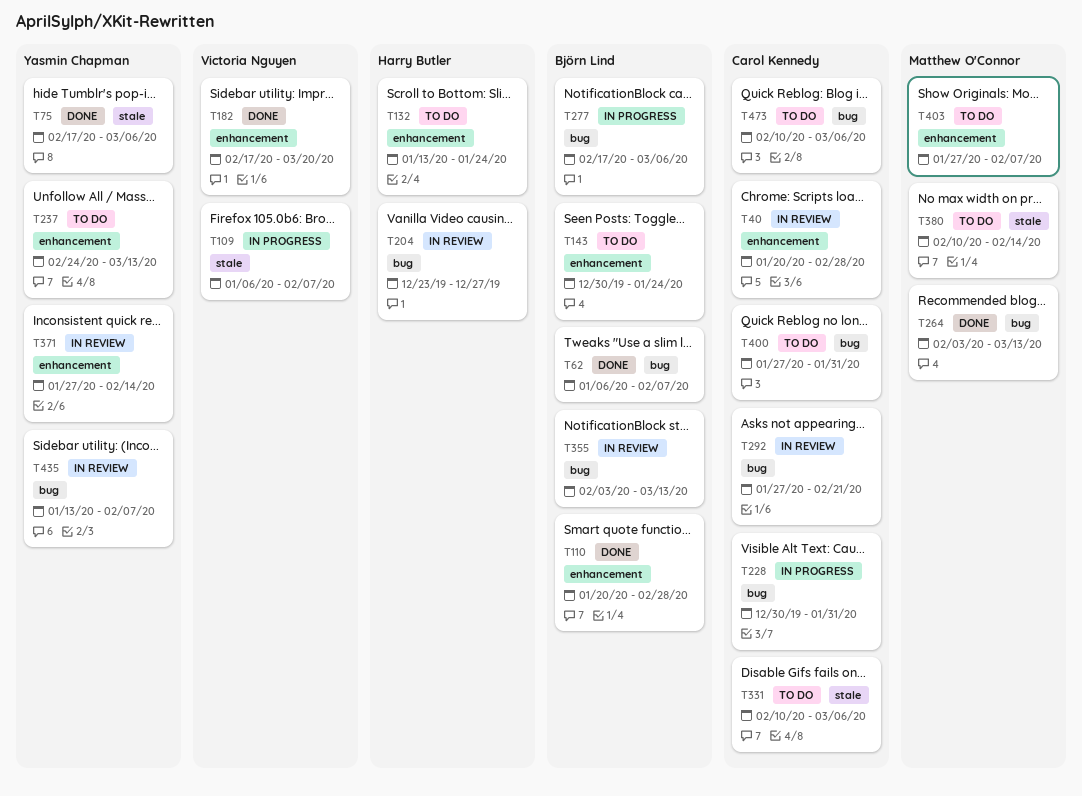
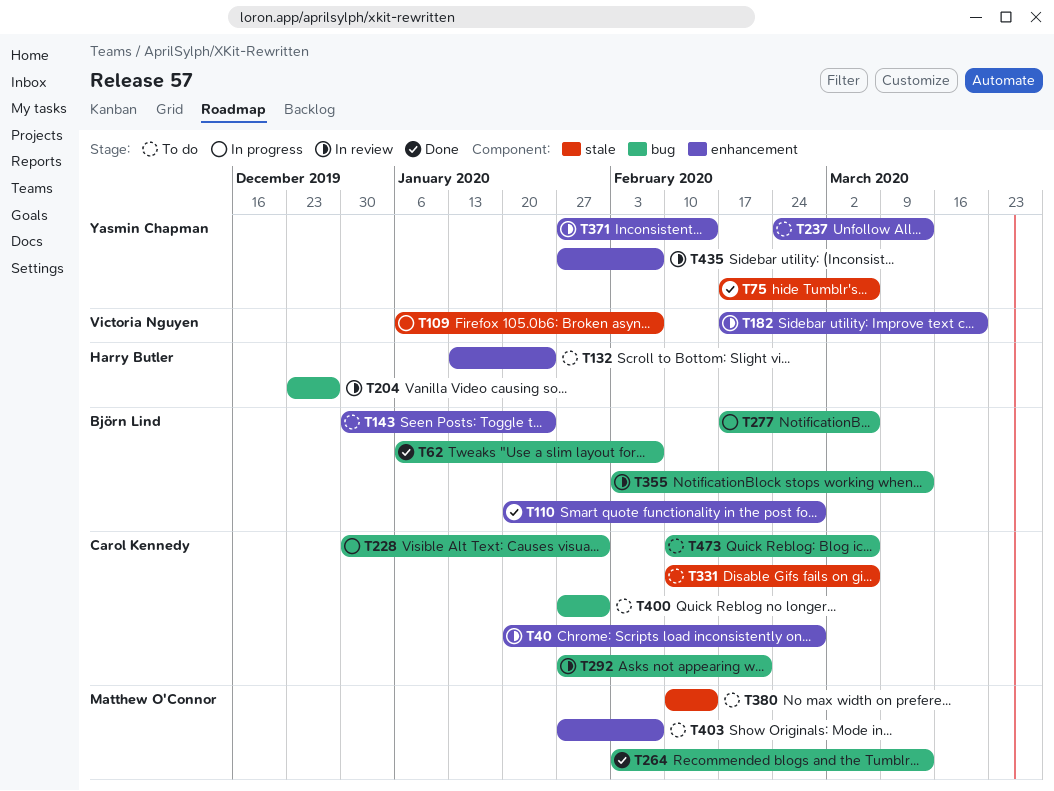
T182, status: Done -> In review
T435, label: bug -> enhancement
T435, start: Jan 13 -> Jan 27

